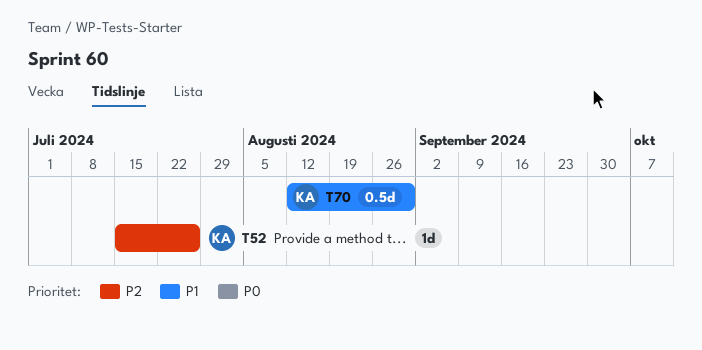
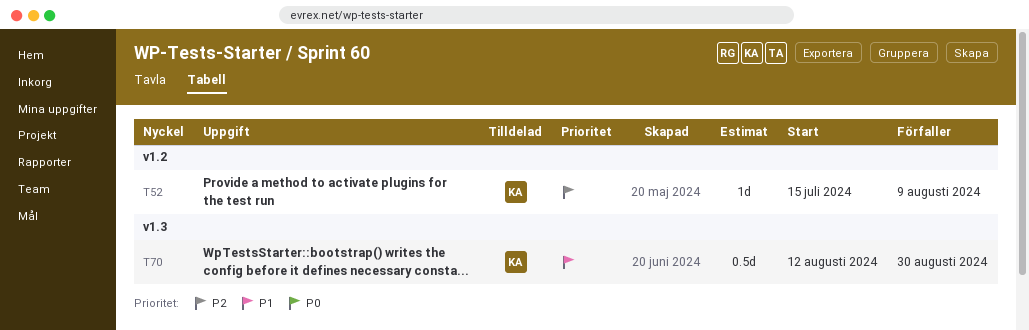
T52, due: Jul 26 -> Aug 9

